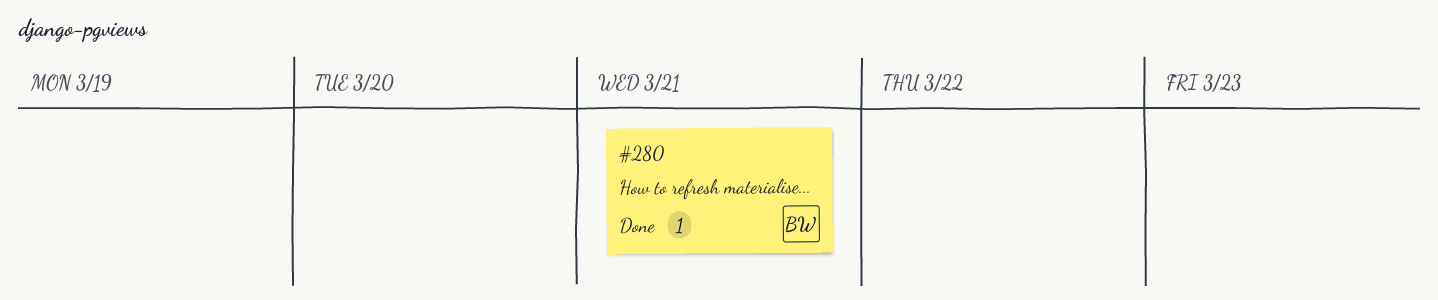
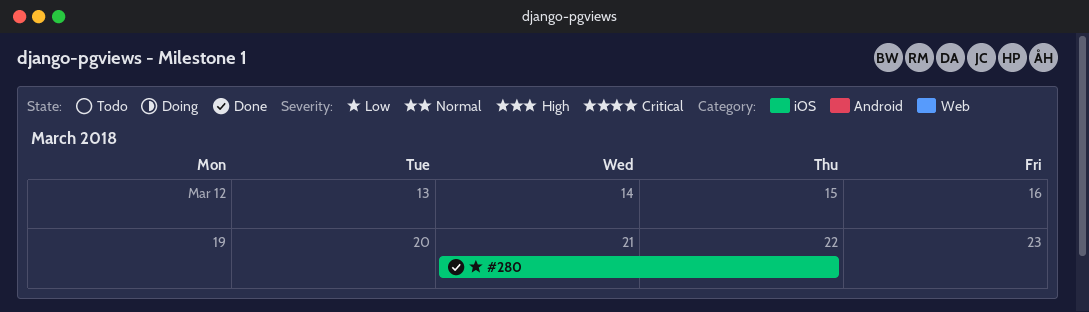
#280, due: Mar 21 -> Mar 22

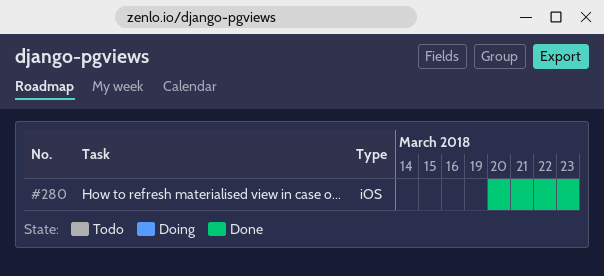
#280, start: Mar 21 -> Mar 20
#280, due: Mar 22 -> Mar 23

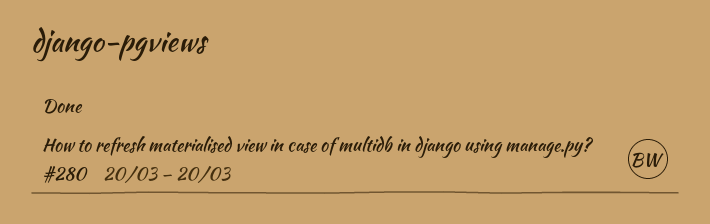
#280, due: Mar 23 -> Mar 20

